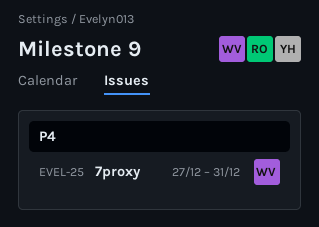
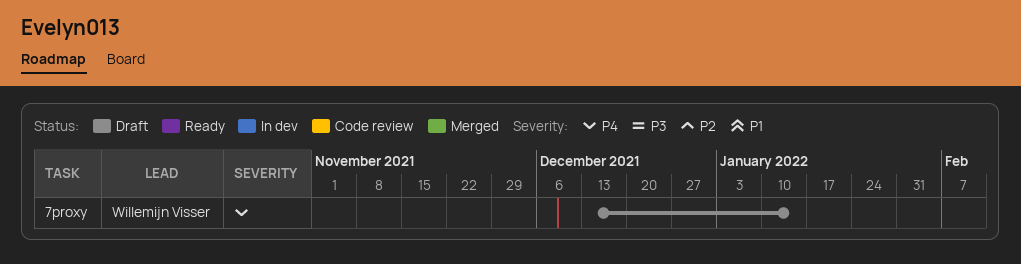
7proxy, start: Dec 27 -> Dec 13
7proxy, due: Dec 31 -> Jan 14

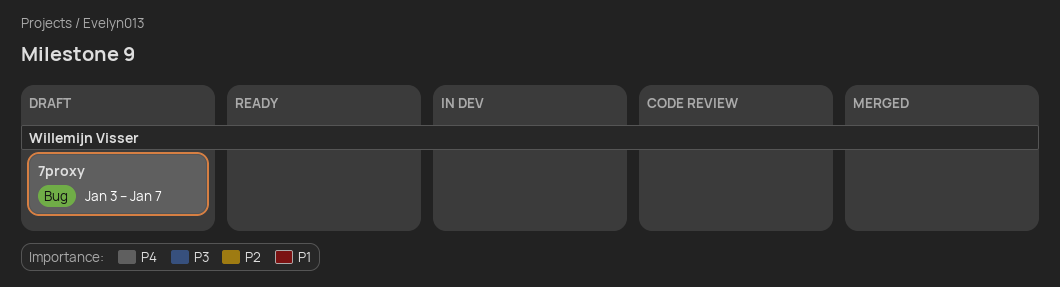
7proxy, start: Dec 13 -> Jan 3
7proxy, due: Jan 14 -> Jan 7

